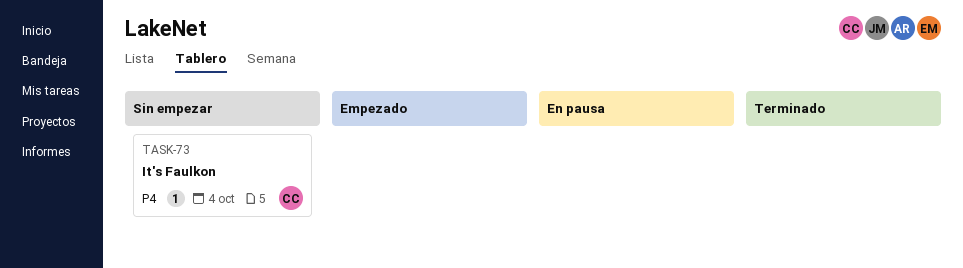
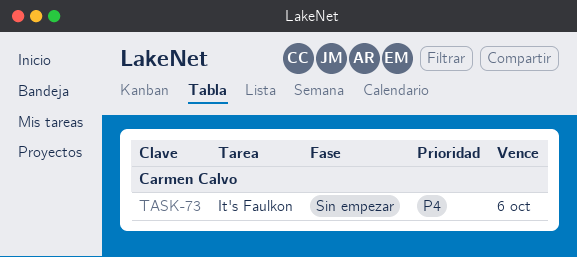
TASK-73, due: Oct 4 -> Oct 6

